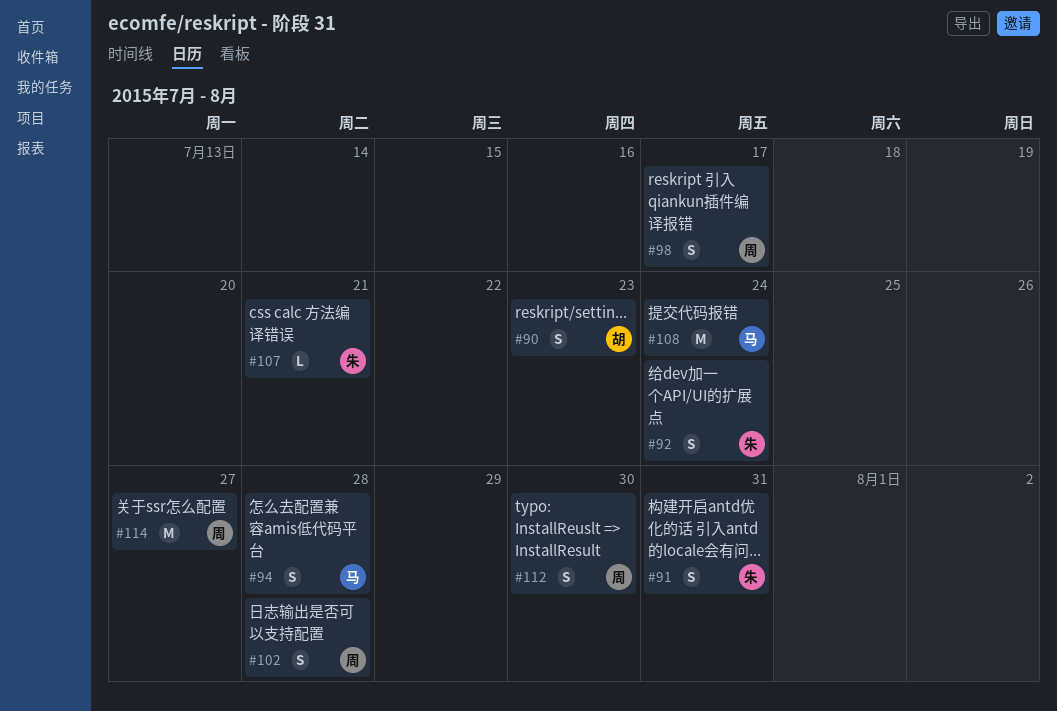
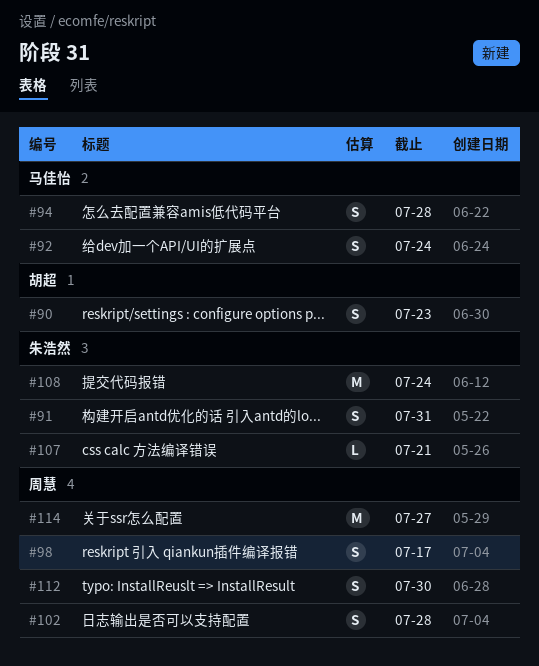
#92, owner: 朱浩然 -> 马佳怡
#108, owner: 马佳怡 -> 朱浩然

